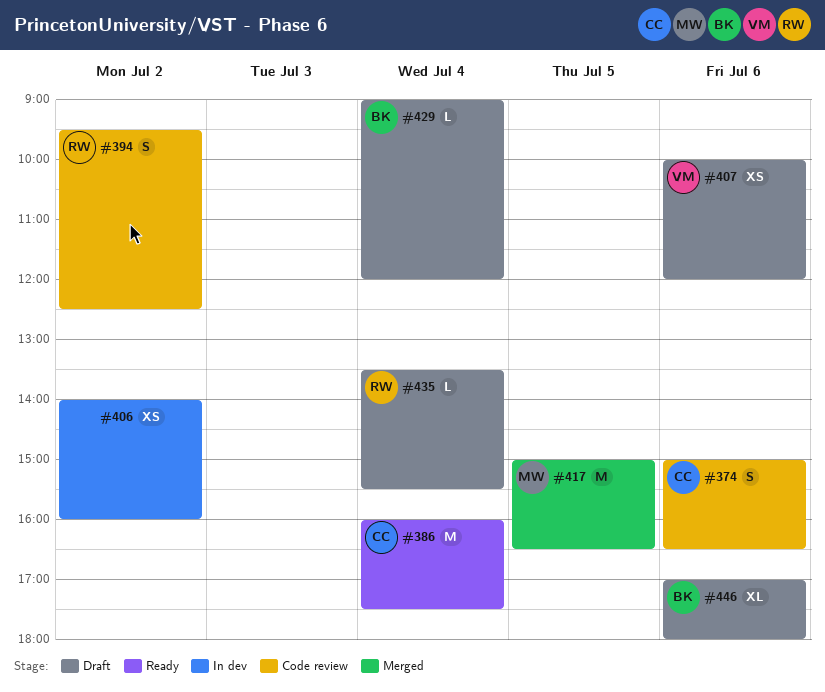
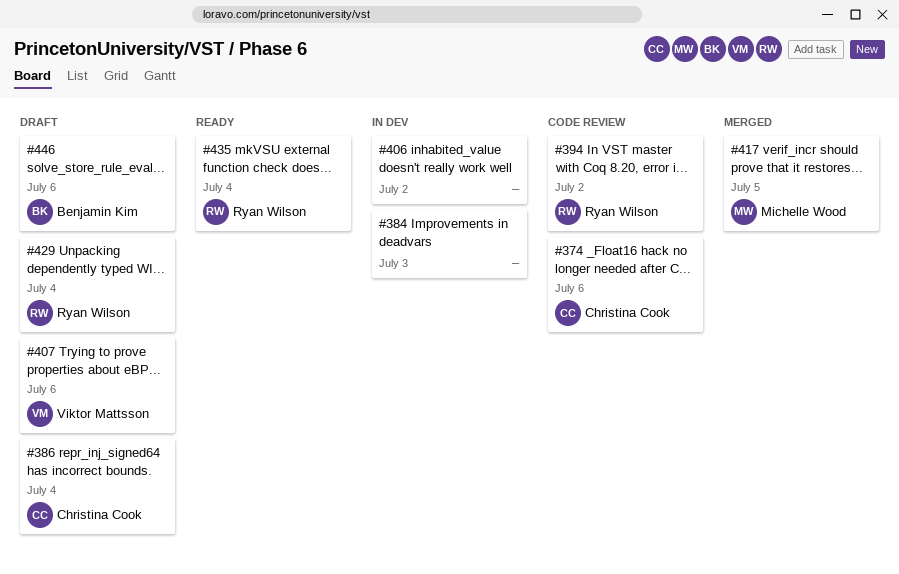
#384: none -> present
#386, status: Ready -> Draft
#429, owner: Benjamin Kim -> Ryan Wilson
#435, status: Draft -> Ready

